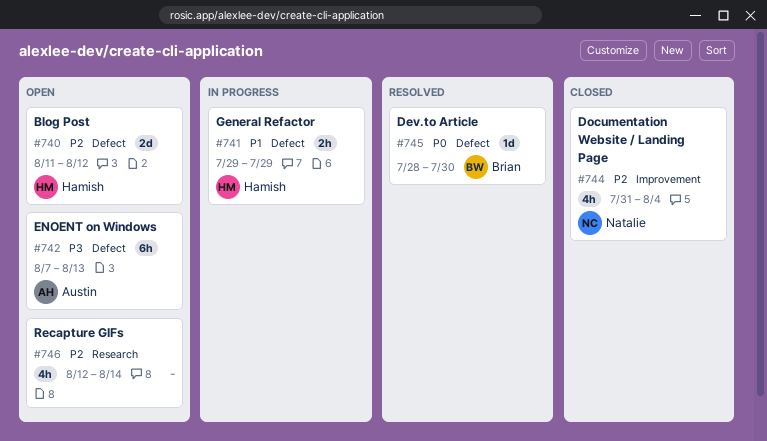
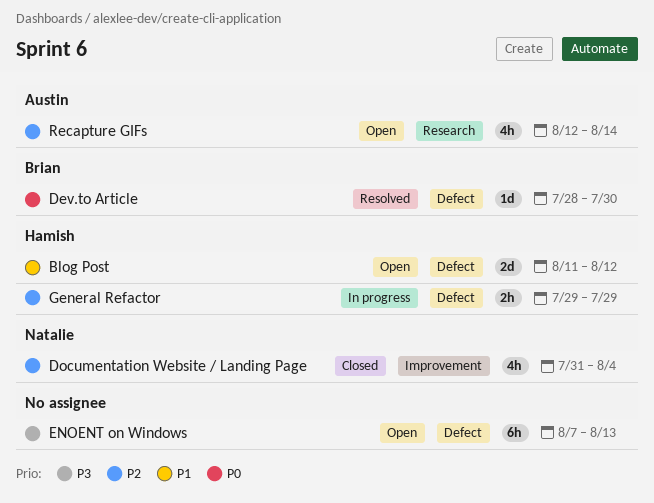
Blog Post, priority: P2 -> P1
ENOENT on Windows, owner: Austin -> none
General Refactor, priority: P1 -> P2
Recapture GIFs, owner: none -> Austin

